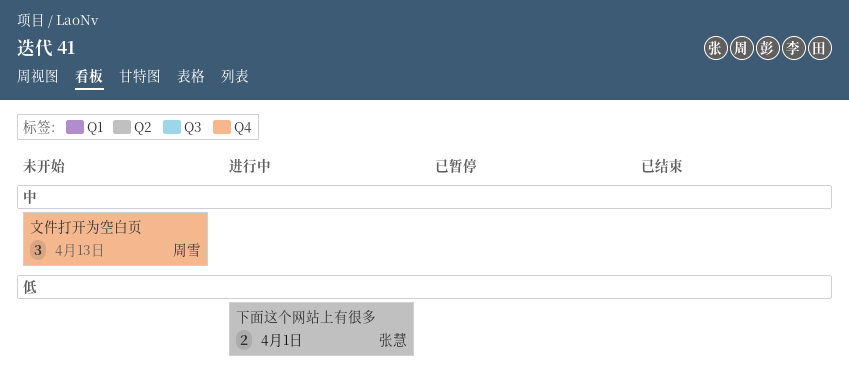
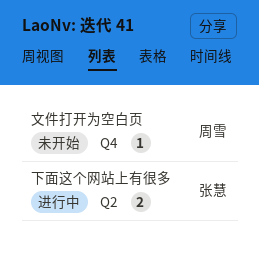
文件打开为空白页, estimate: 3 -> 1

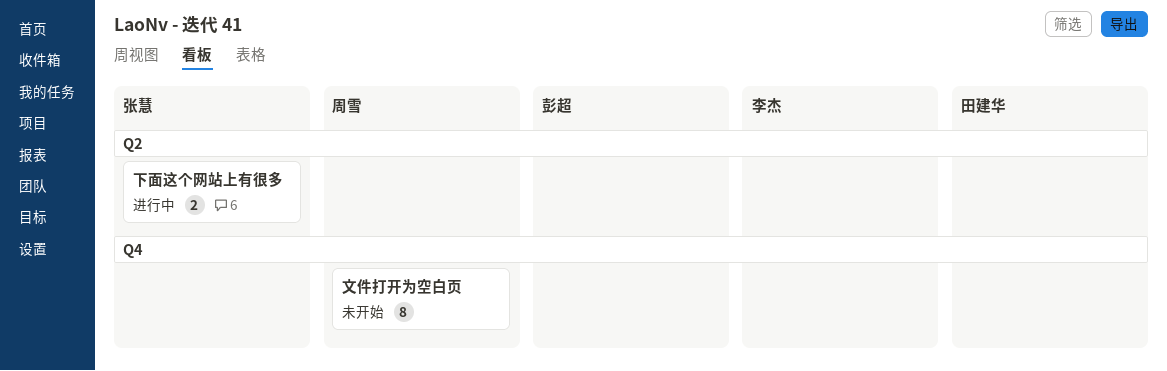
文件打开为空白页, estimate: 1 -> 8

